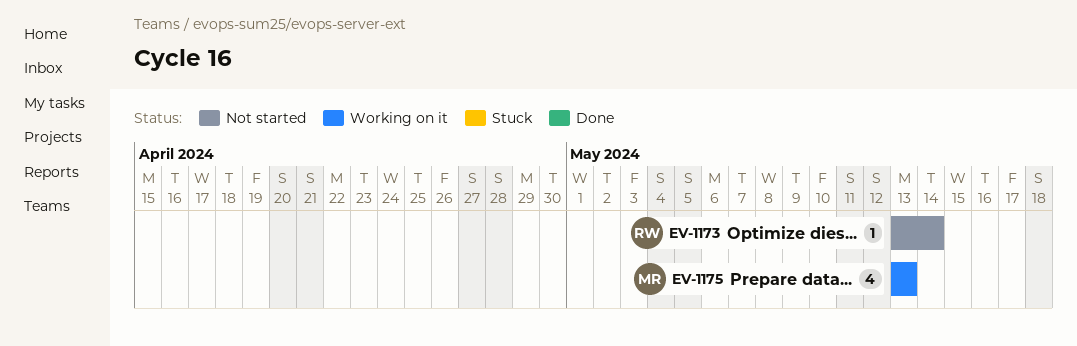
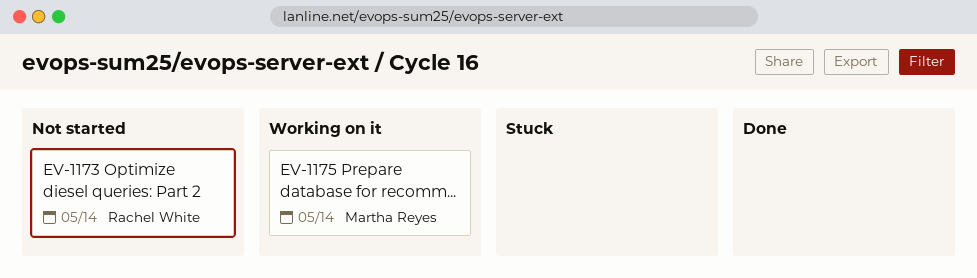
EV-1175, due: May 13 -> May 14

